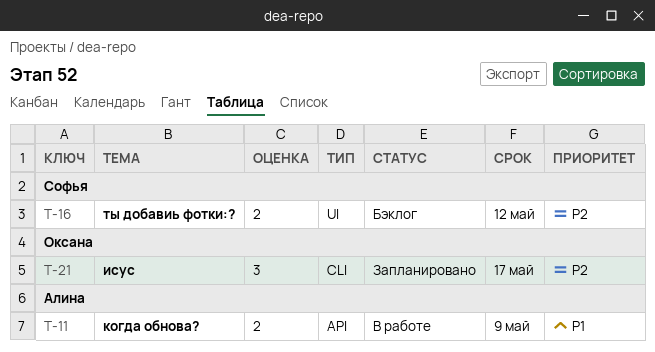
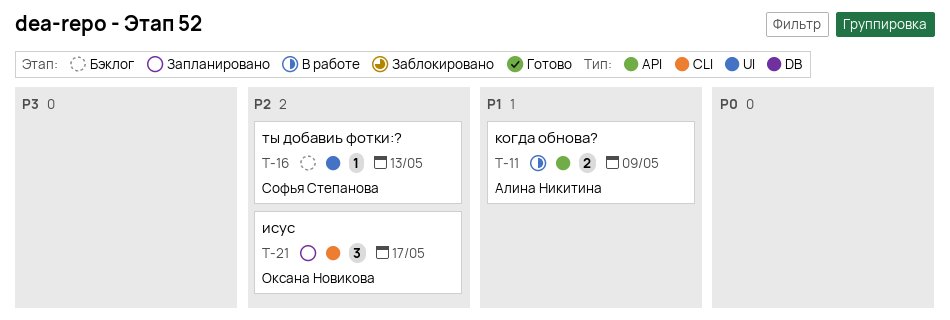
T-16, estimate: 2 -> 1
T-16, due: May 12 -> May 13

